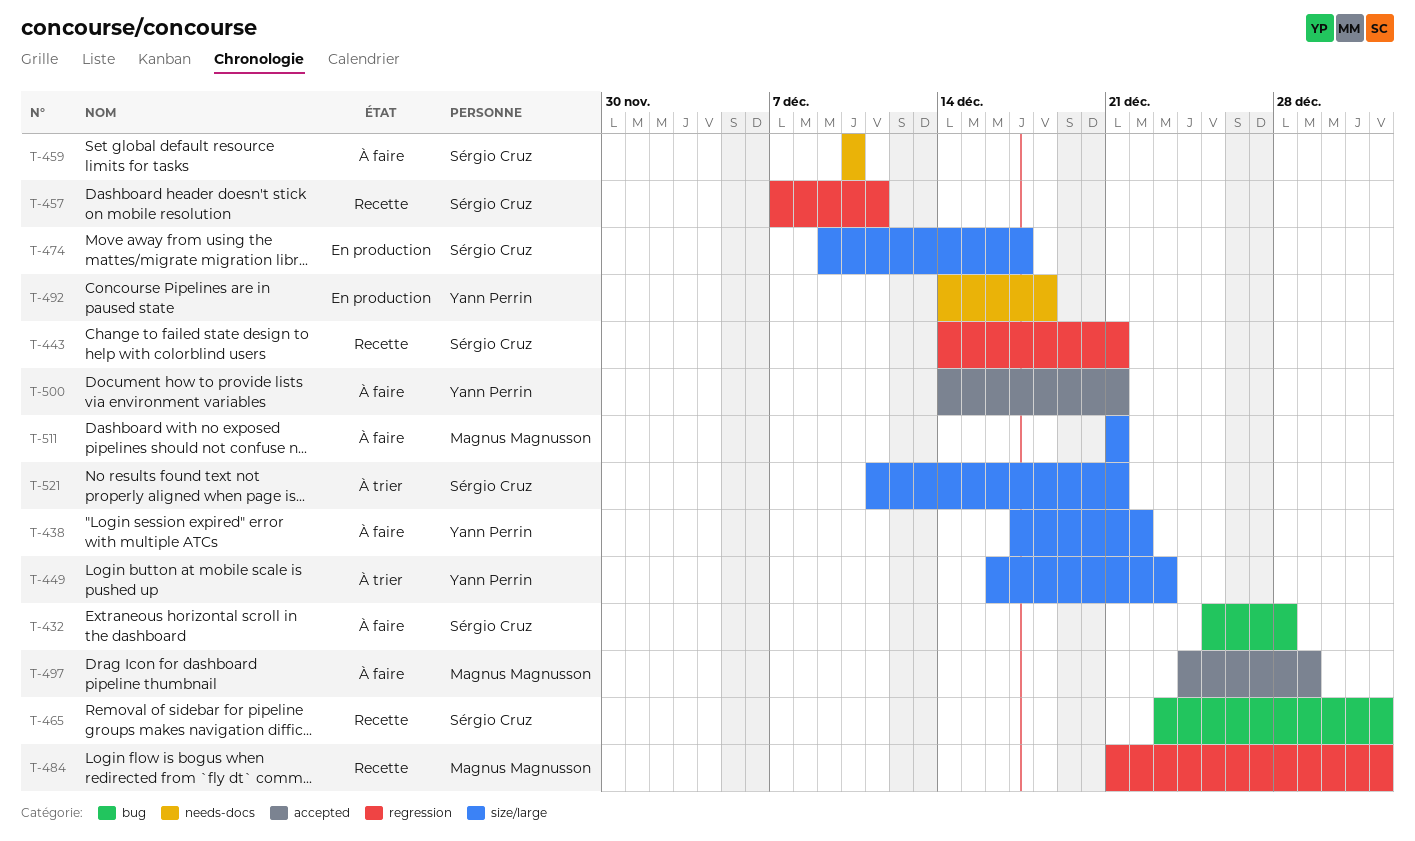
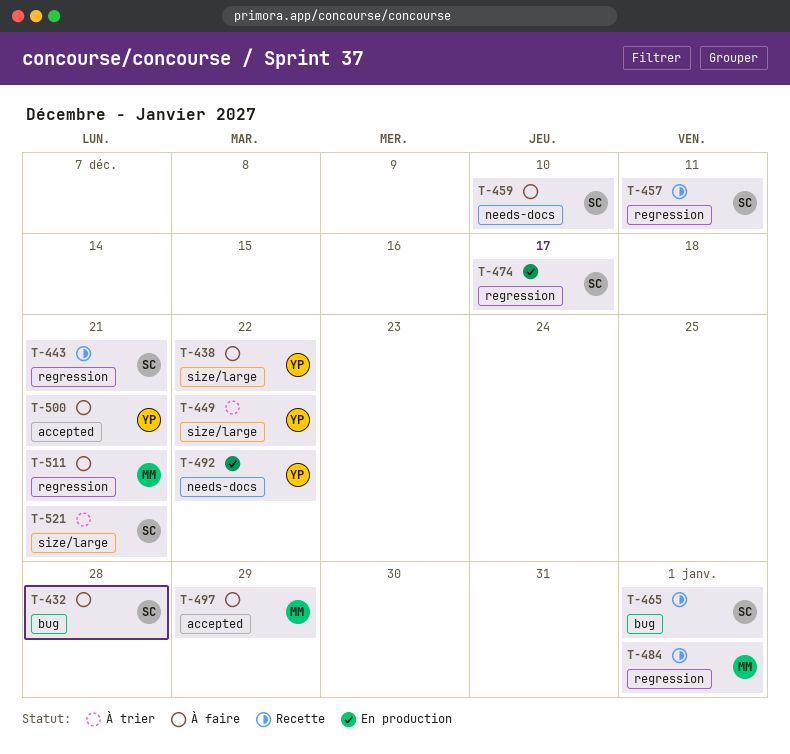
T-449, due: Dec 23 -> Dec 22
T-474, label: size/large -> regression
T-492, due: Dec 18 -> Dec 22
T-511, label: size/large -> regression

